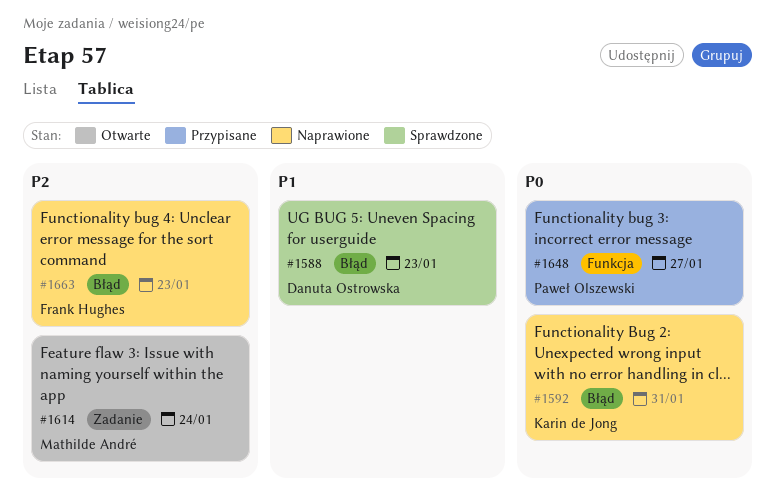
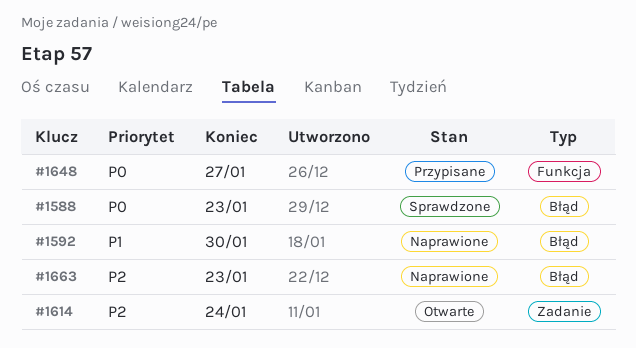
#1588, priority: P1 -> P0
#1592, priority: P0 -> P1
#1592, due: Jan 31 -> Jan 30

